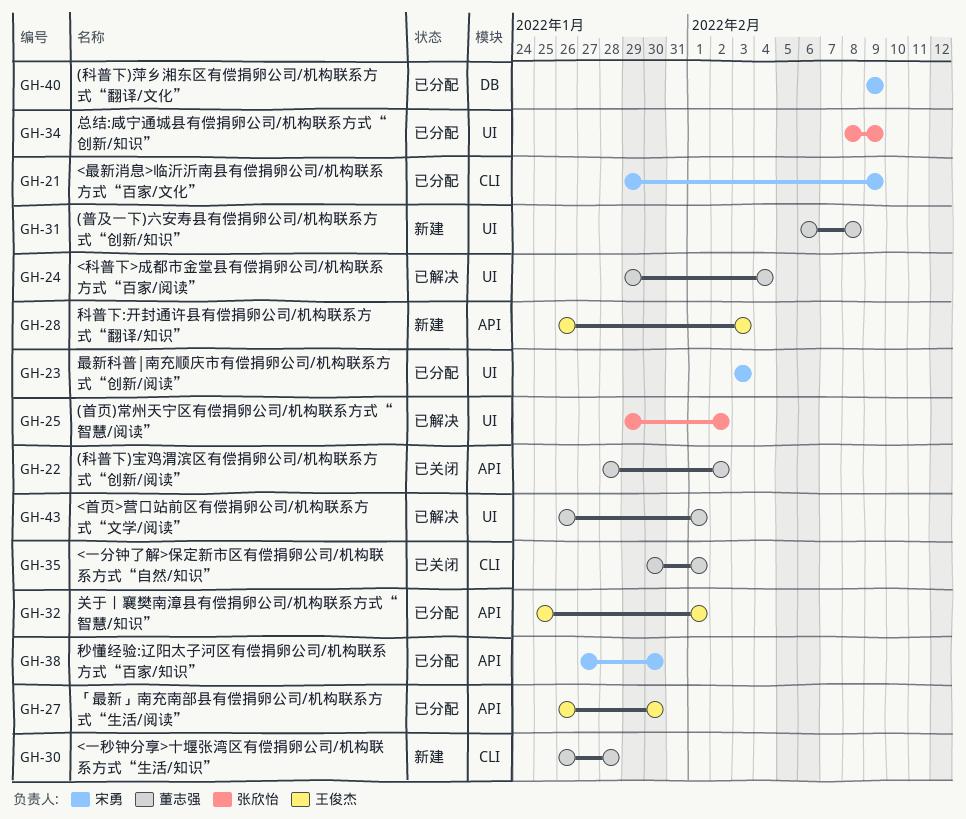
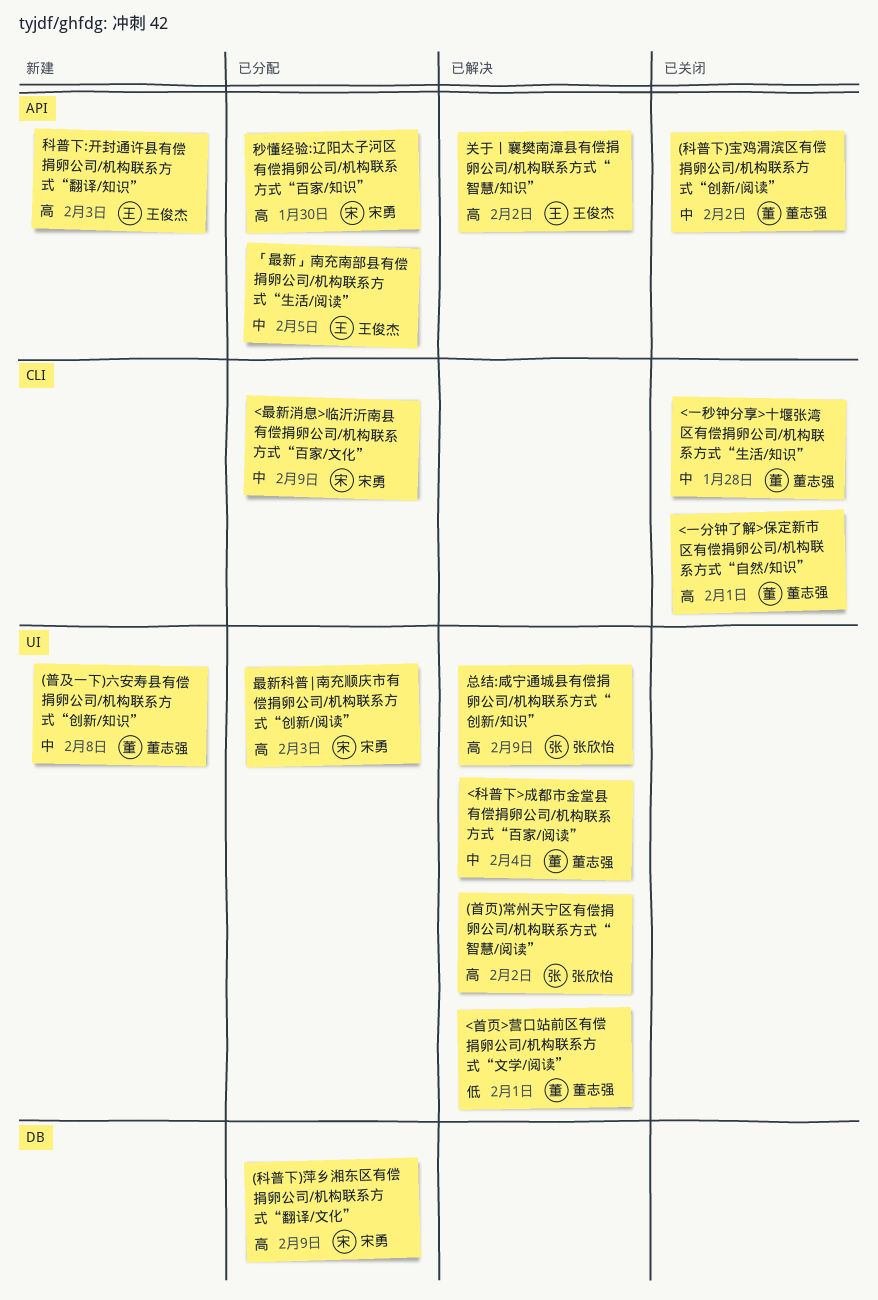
<一秒钟分享>十堰张湾区有偿捐卵公司/机构联系方式“生活/知识”, status: 新建 -> 已关闭
「最新」南充南部县有偿捐卵公司/机构联系方式“生活/阅读”, due: Jan 30 -> Feb 5
关于丨襄樊南漳县有偿捐卵公司/机构联系方式“智慧/知识”, status: 已分配 -> 已解决
关于丨襄樊南漳县有偿捐卵公司/机构联系方式“智慧/知识”, due: Feb 1 -> Feb 2
总结:咸宁通城县有偿捐卵公司/机构联系方式“创新/知识”, status: 已分配 -> 已解决

